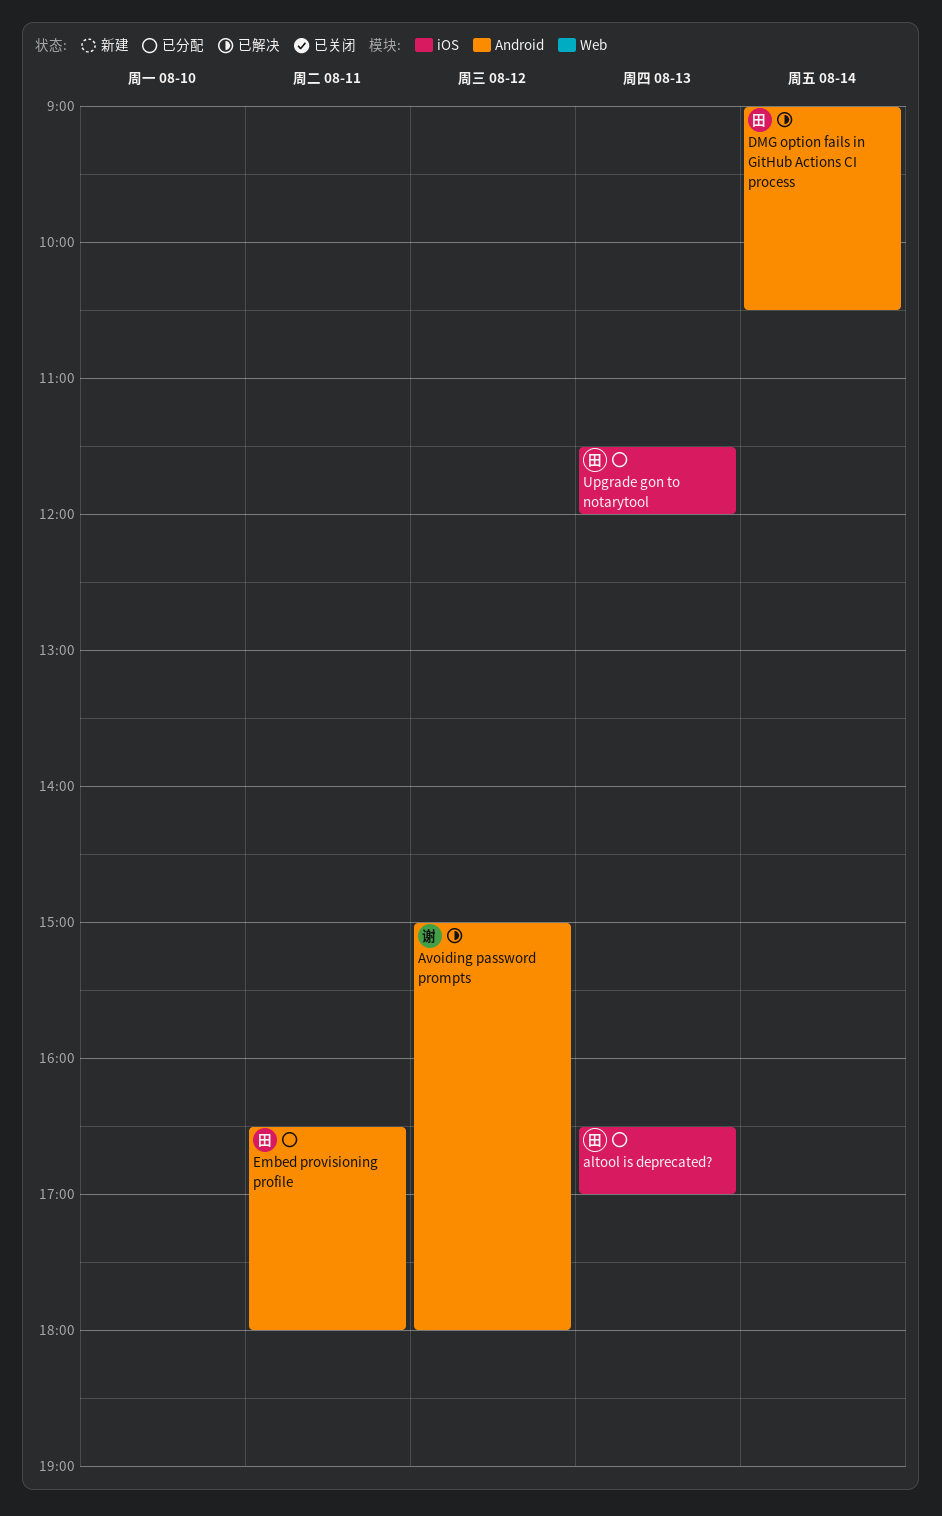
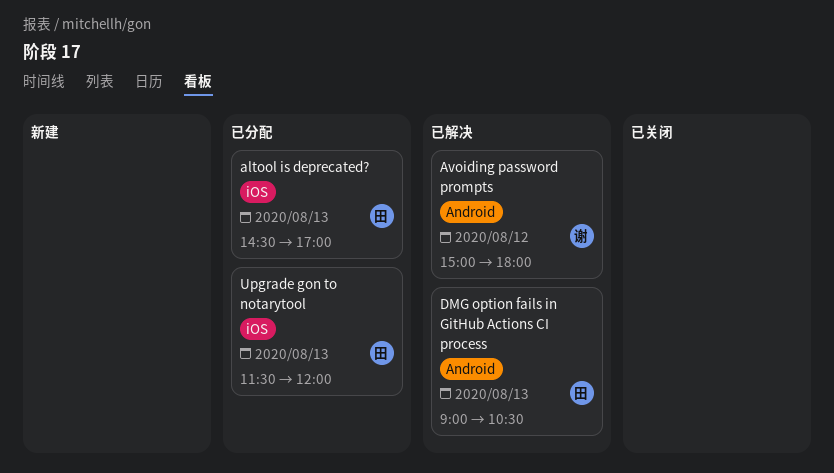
altool is deprecated?, begins: 16:30 -> 14:30
DMG option fails in GitHub Actions CI process, day: Aug 14 -> Aug 13
Embed provisioning profile: present -> none

